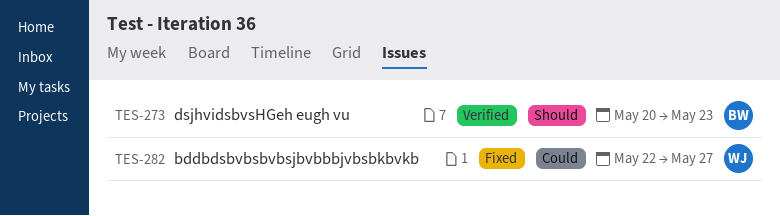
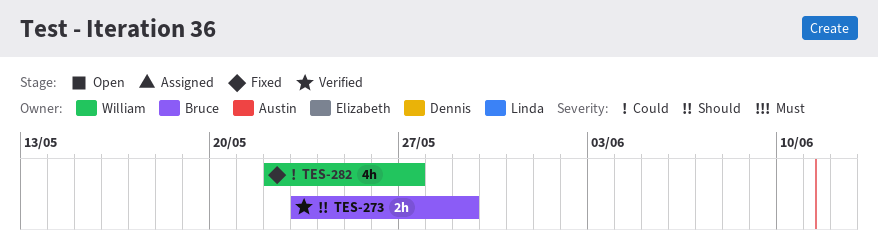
TES-273, start: May 20 -> May 23
TES-273, due: May 23 -> May 29

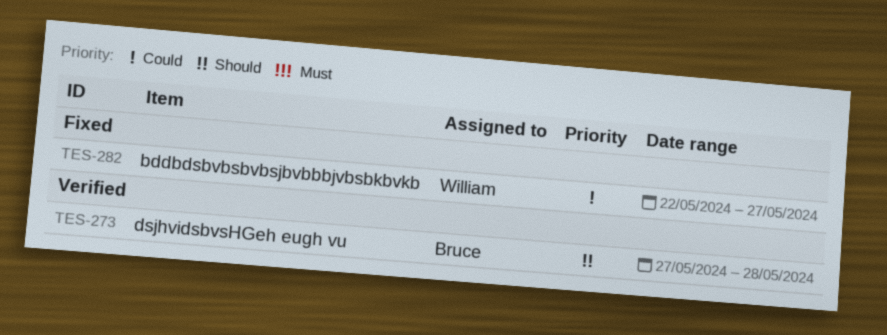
TES-273, start: May 23 -> May 27
TES-273, due: May 29 -> May 28

